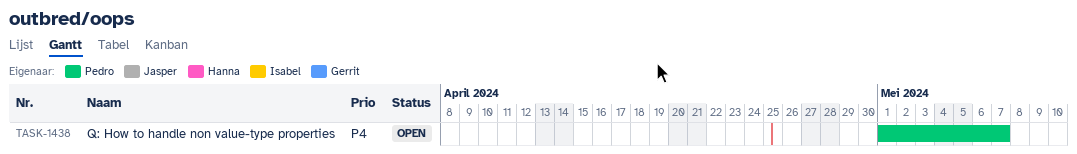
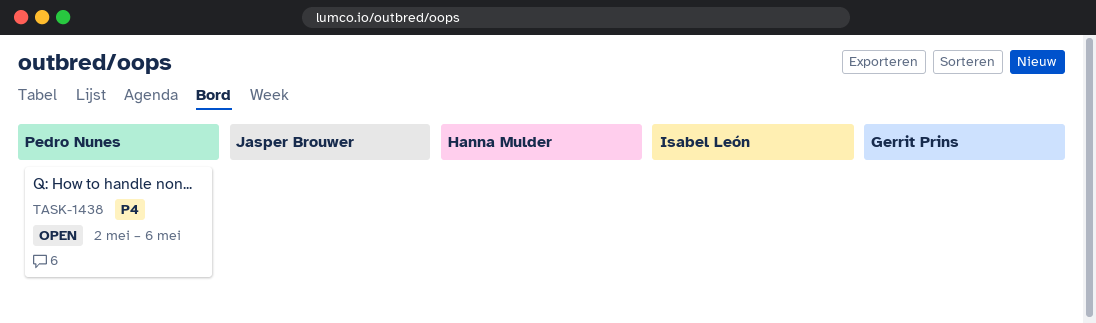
TASK-1438, start: May 1 -> May 2
TASK-1438, due: May 7 -> May 6

